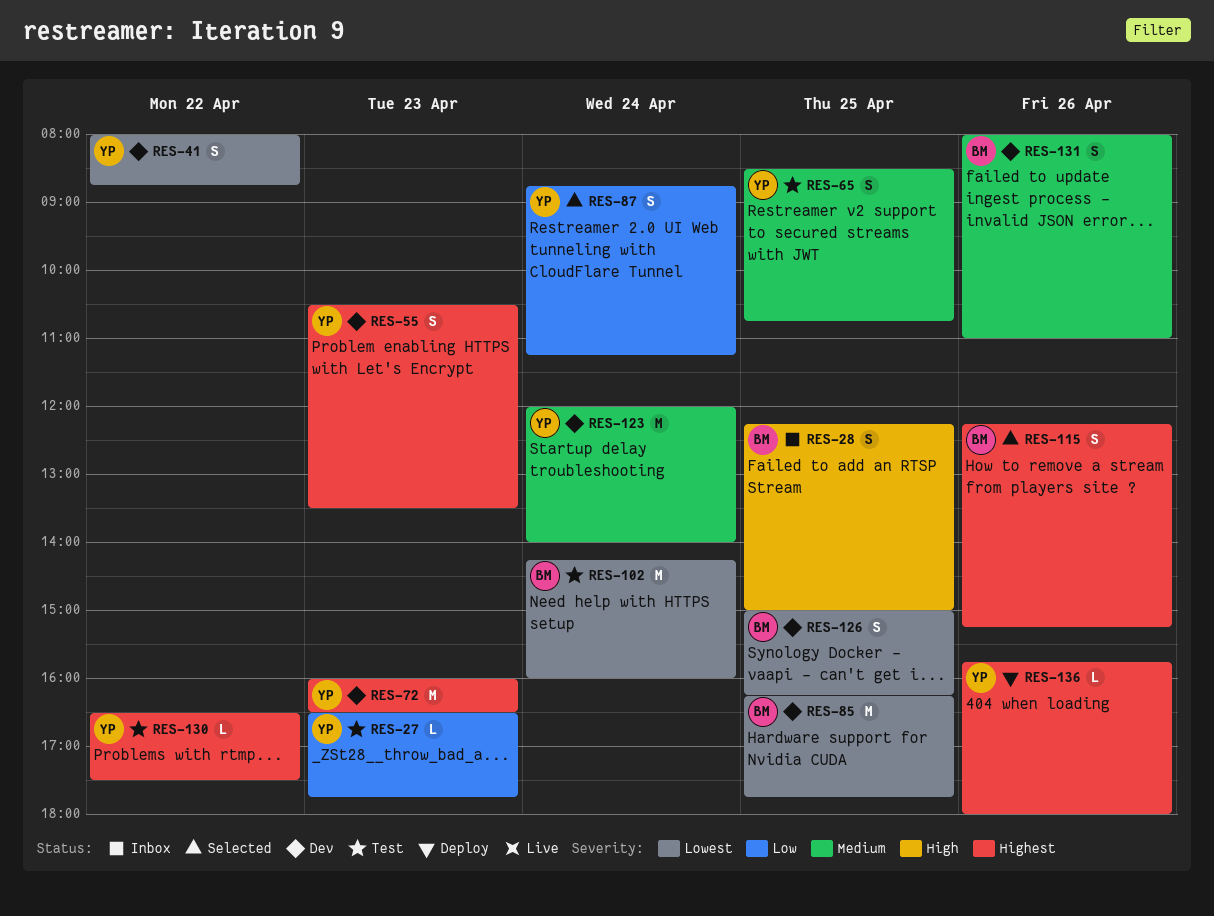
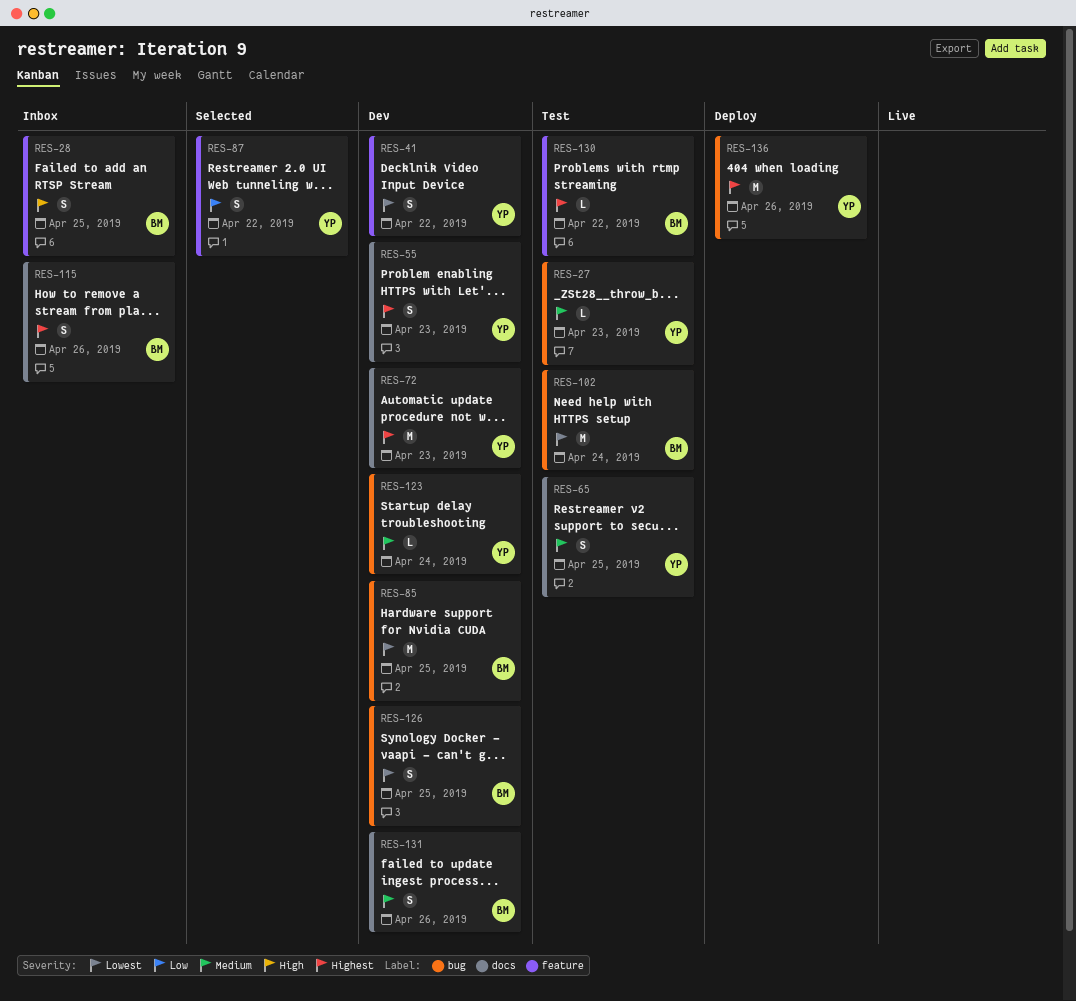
RES-27, priority: Low -> Medium
RES-87, day: Apr 24 -> Apr 22
RES-115, status: Selected -> Inbox
RES-123, estimate: M -> L
RES-130, owner: YP -> BM
RES-136, estimate: L -> M

